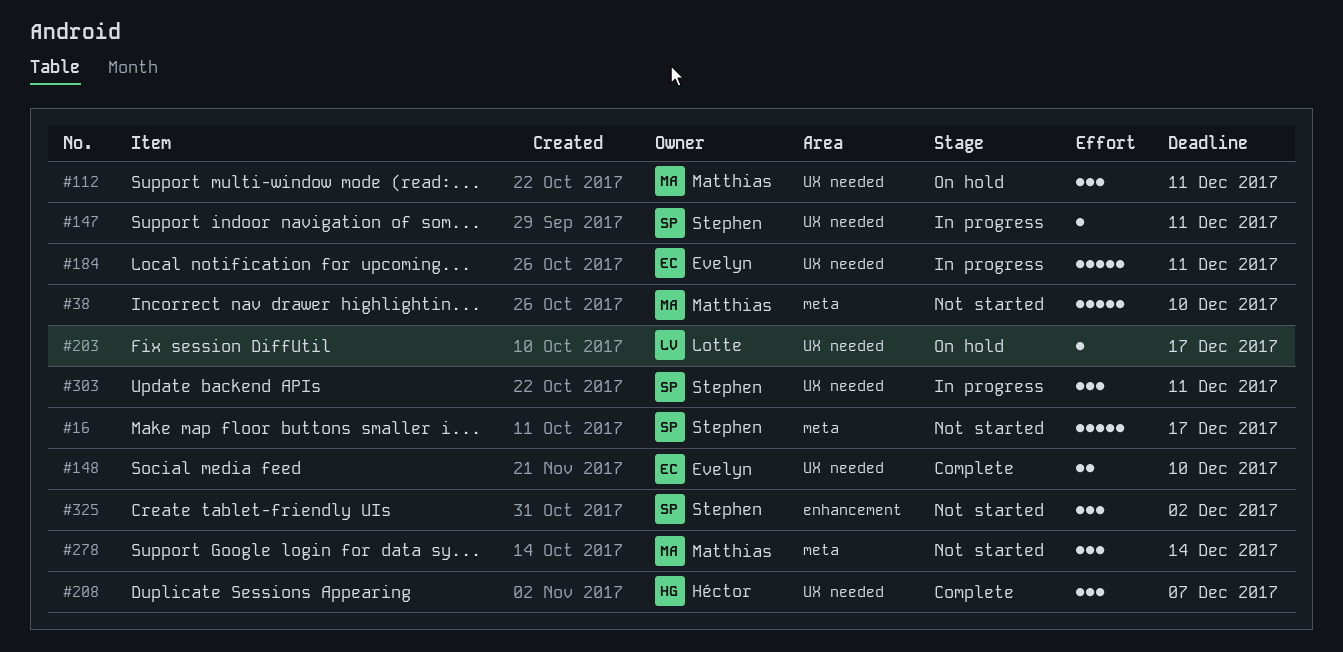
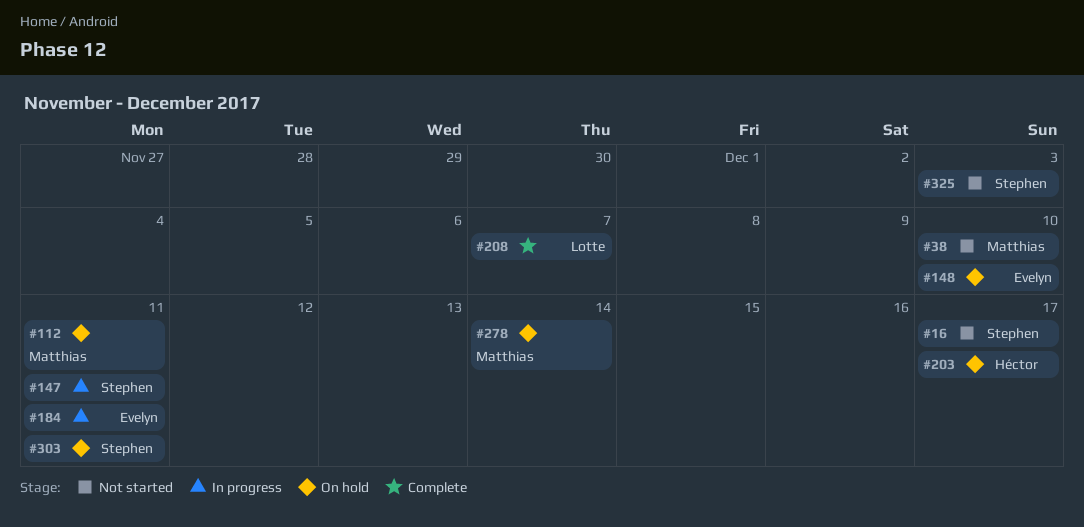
#148, status: Complete -> On hold
#203, owner: Lotte -> Héctor
#208, owner: Héctor -> Lotte
#278, status: Not started -> On hold
#303, status: In progress -> On hold
#325, due: Dec 2 -> Dec 3

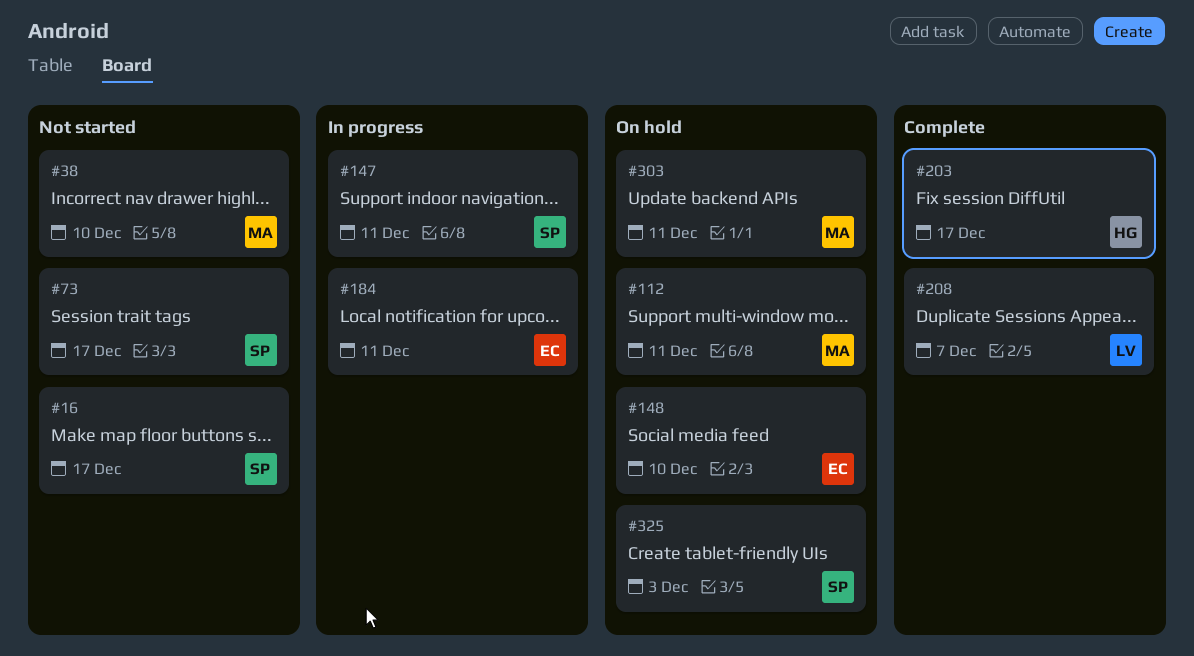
#73: none -> present
#203, status: On hold -> Complete
#278: present -> none
#303, owner: Stephen -> Matthias
#325, status: Not started -> On hold

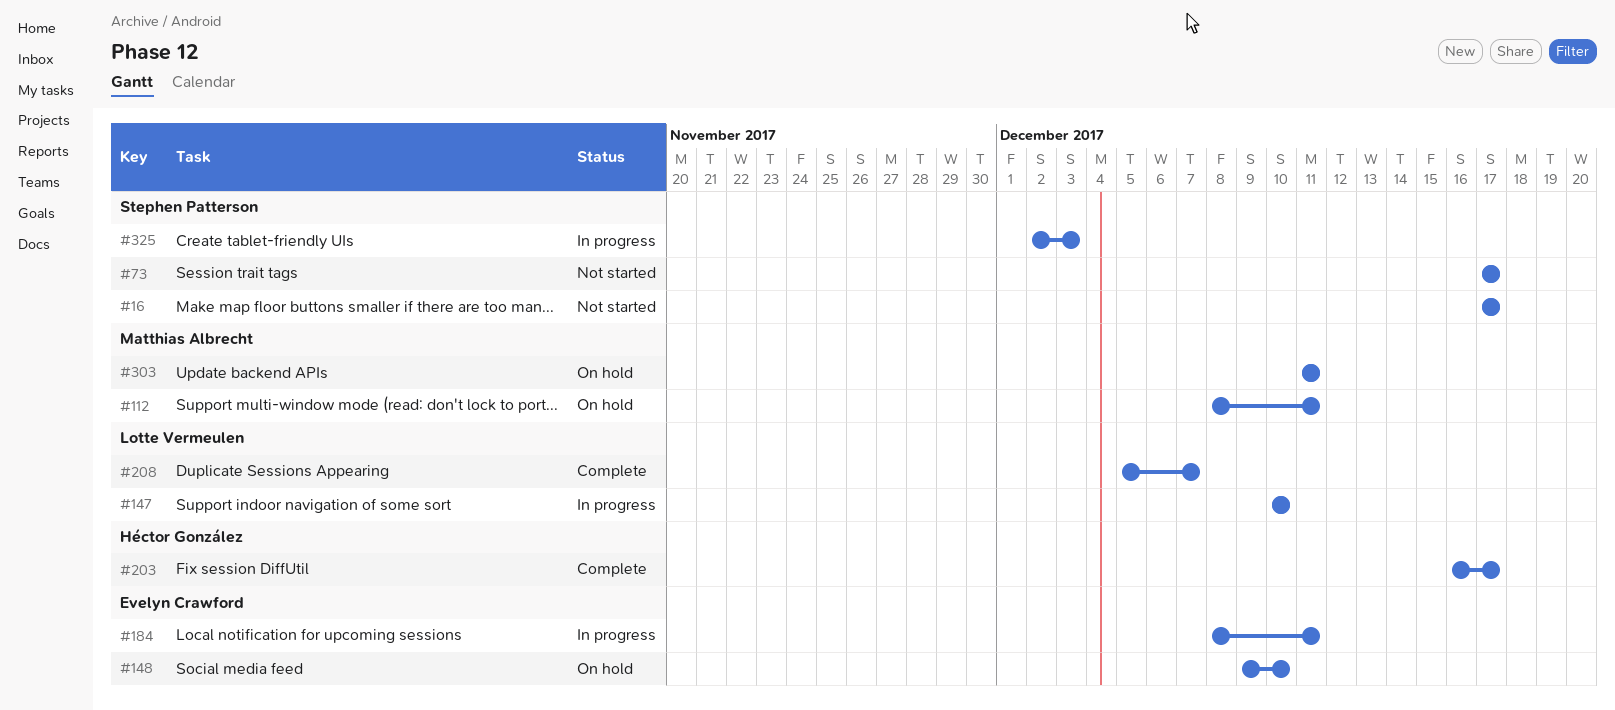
#38: present -> none
#147, owner: Stephen Patterson -> Lotte Vermeulen
#147, due: Dec 11 -> Dec 10
#325, status: On hold -> In progress

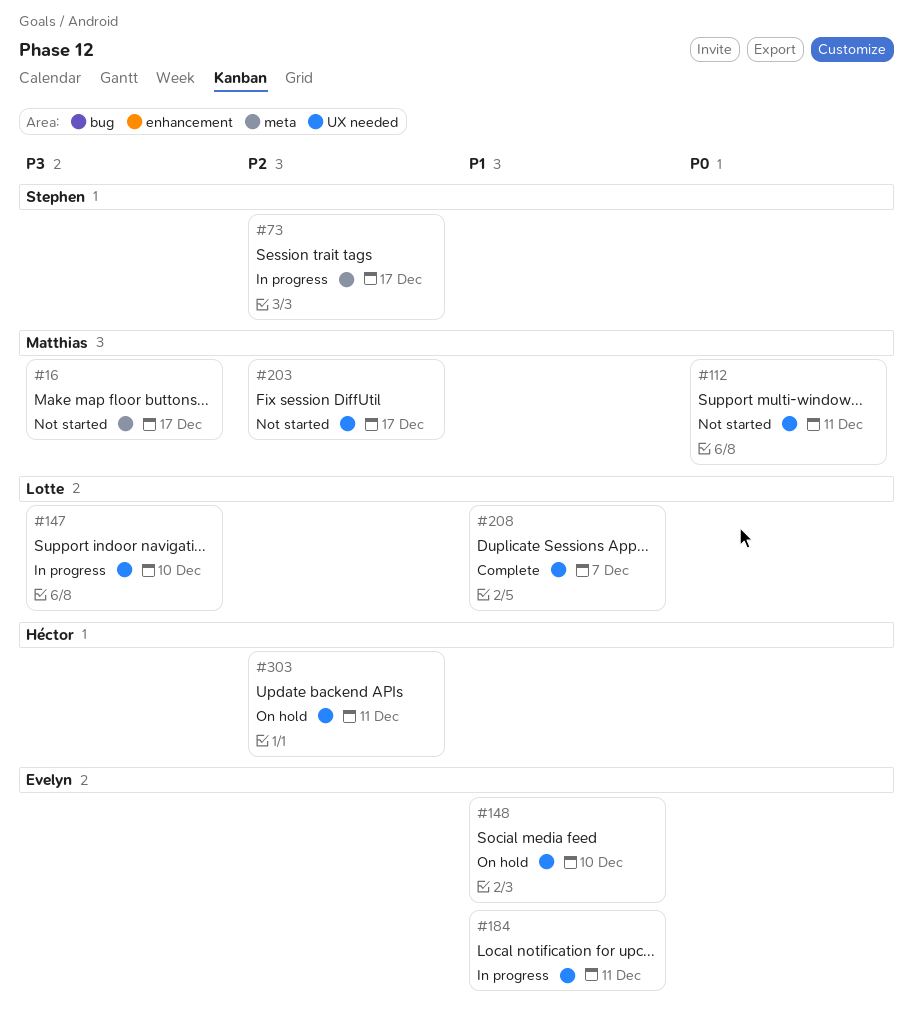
#16, owner: Stephen Patterson -> Matthias Albrecht
#73, status: Not started -> In progress
#112, status: On hold -> Not started
#203, status: Complete -> Not started
#203, owner: Héctor González -> Matthias Albrecht
#303, owner: Matthias Albrecht -> Héctor González
#325: present -> none

